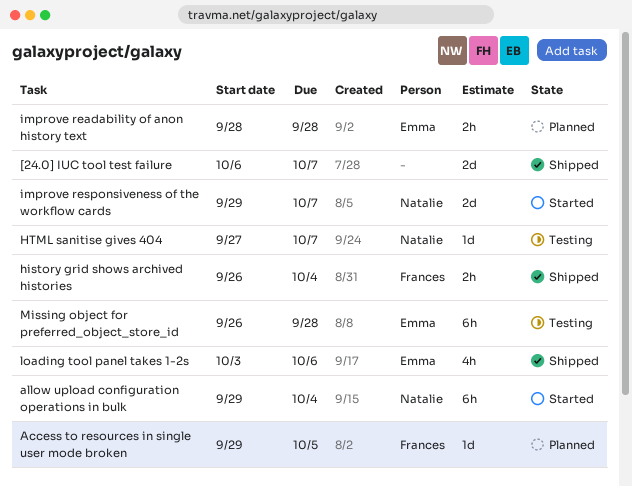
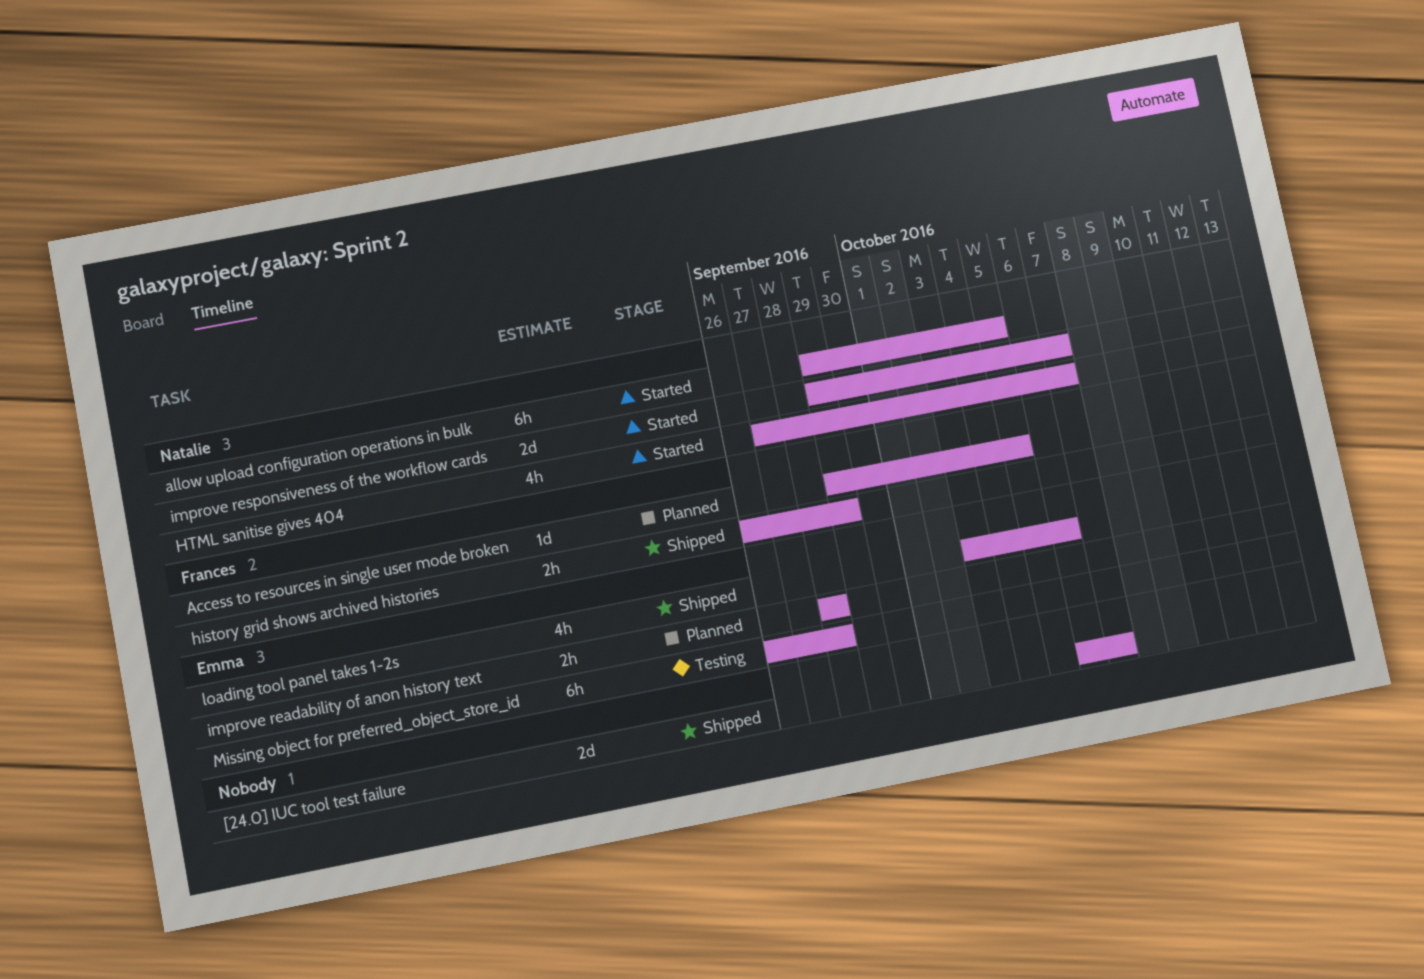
allow upload configuration operations in bulk, due: Oct 4 -> Oct 5
history grid shows archived histories, due: Oct 4 -> Sep 29
HTML sanitise gives 404, status: Testing -> Started
HTML sanitise gives 404, estimate: 1d -> 4h

